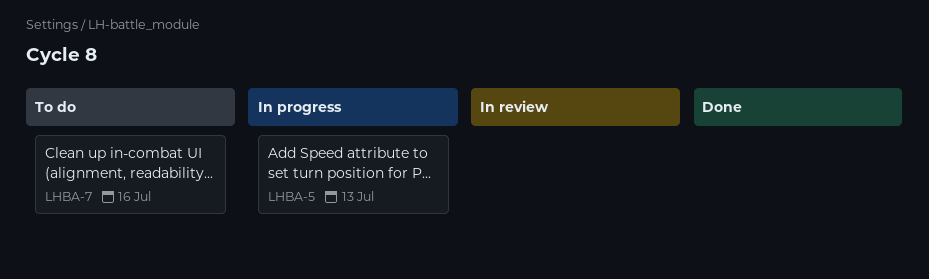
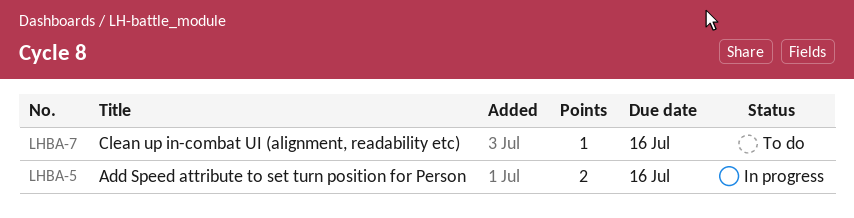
LHBA-5, due: Jul 13 -> Jul 16

